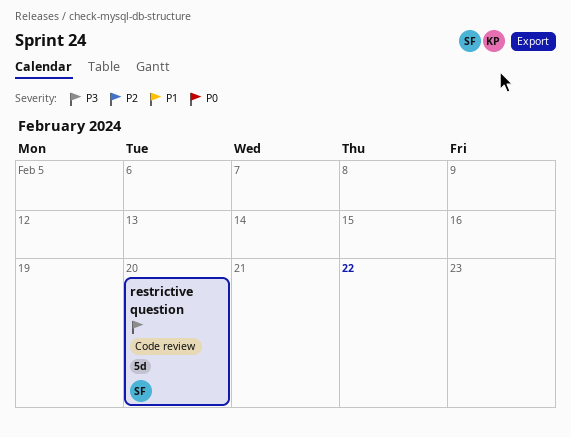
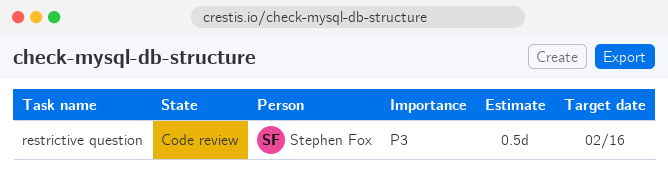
restrictive question, estimate: 5d -> 0.5d
restrictive question, due: Feb 20 -> Feb 16

